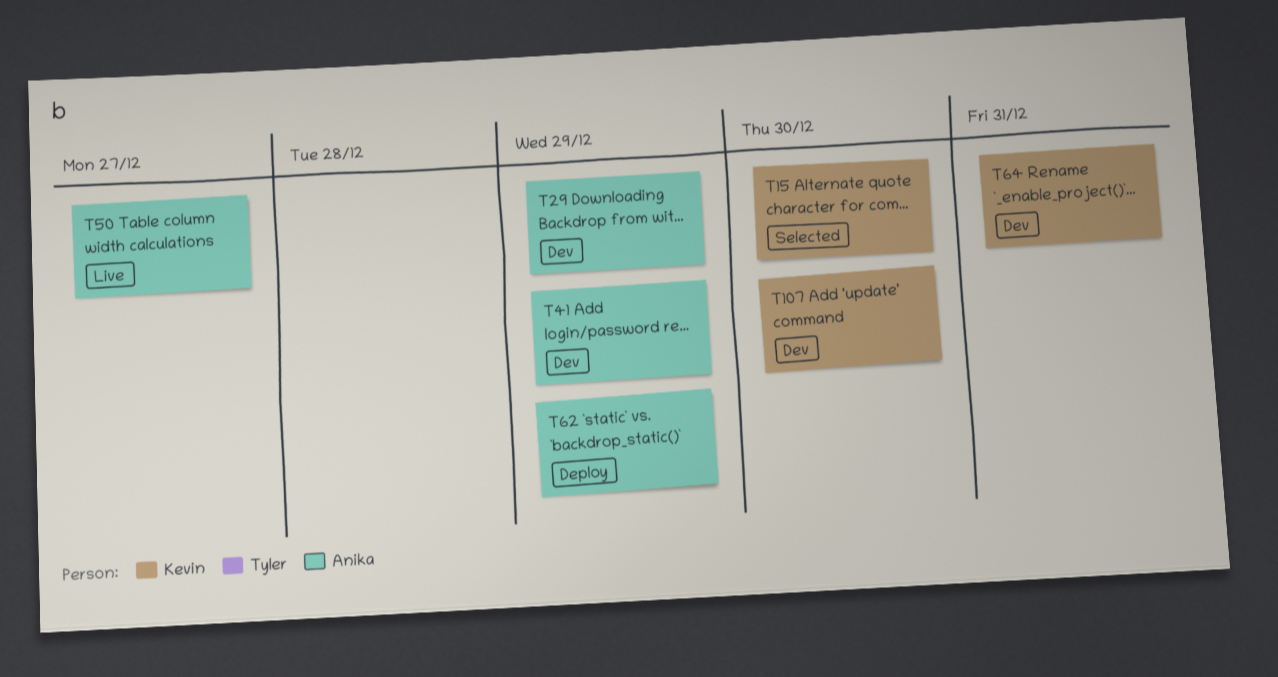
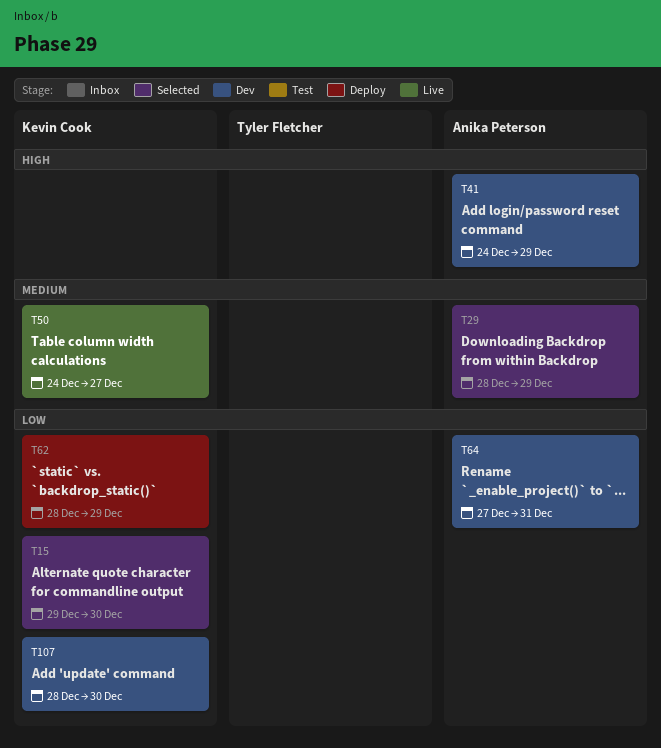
T29, status: Dev -> Selected
T50, owner: Anika Peterson -> Kevin Cook
T62, owner: Anika Peterson -> Kevin Cook
T64, owner: Kevin Cook -> Anika Peterson

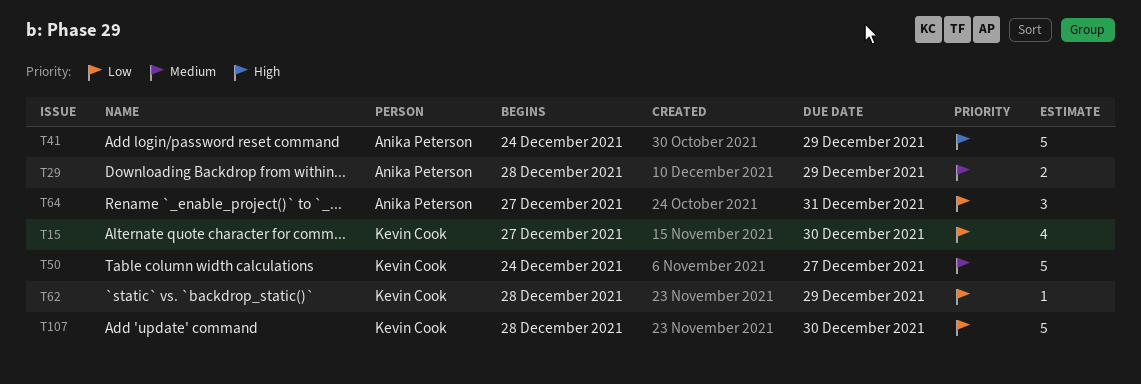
T15, start: Dec 29 -> Dec 27

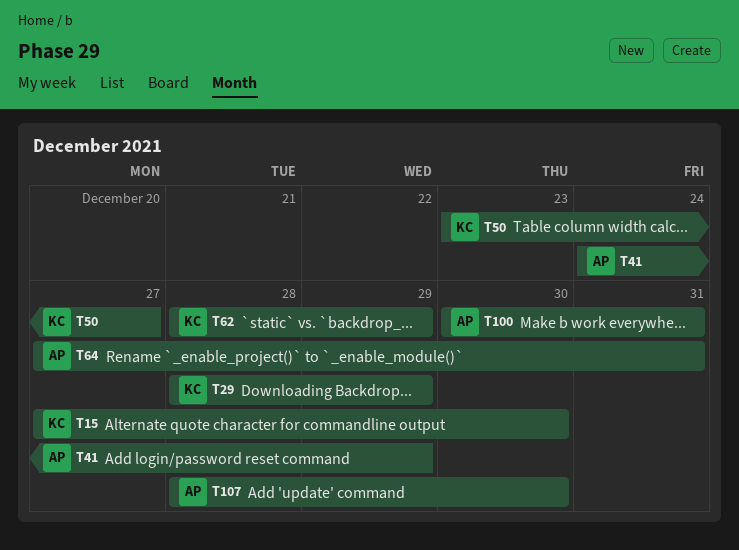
T29, owner: Anika Peterson -> Kevin Cook
T50, start: Dec 24 -> Dec 23
T100: none -> present
T107, owner: Kevin Cook -> Anika Peterson

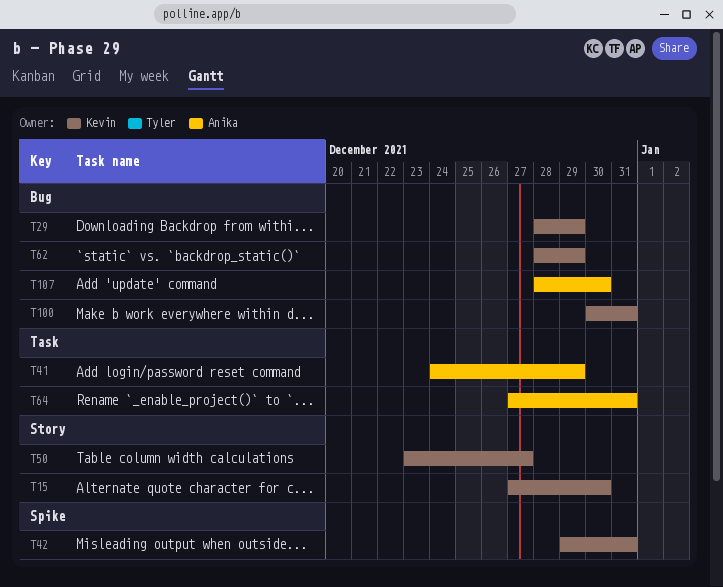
T42: none -> present
T100, owner: Anika -> Kevin

